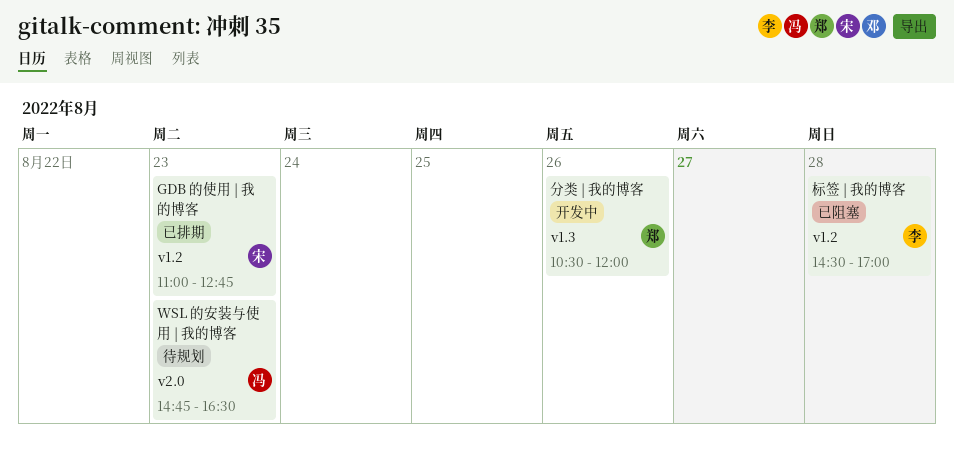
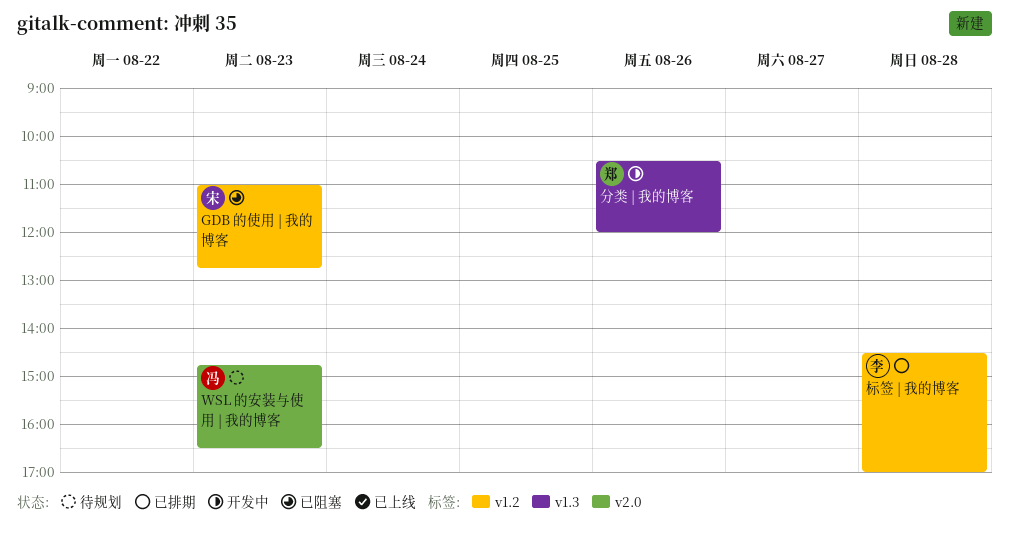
GDB 的使用 | 我的博客, status: 已排期 -> 已阻塞
标签 | 我的博客, status: 已阻塞 -> 已排期

